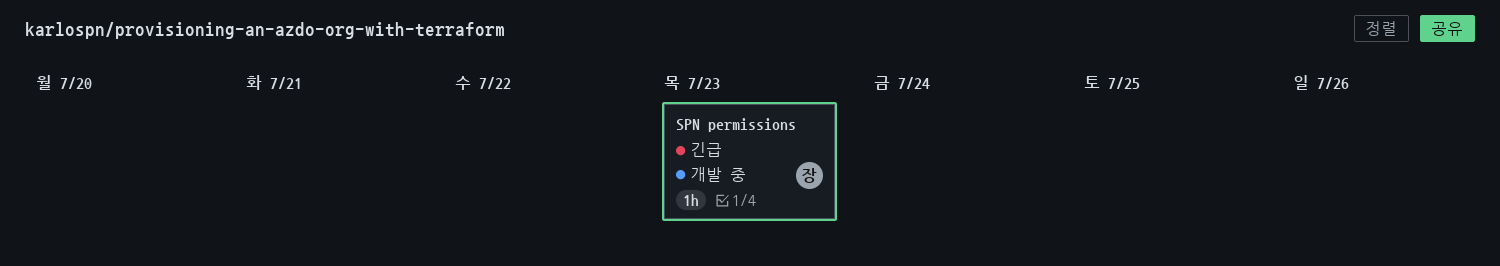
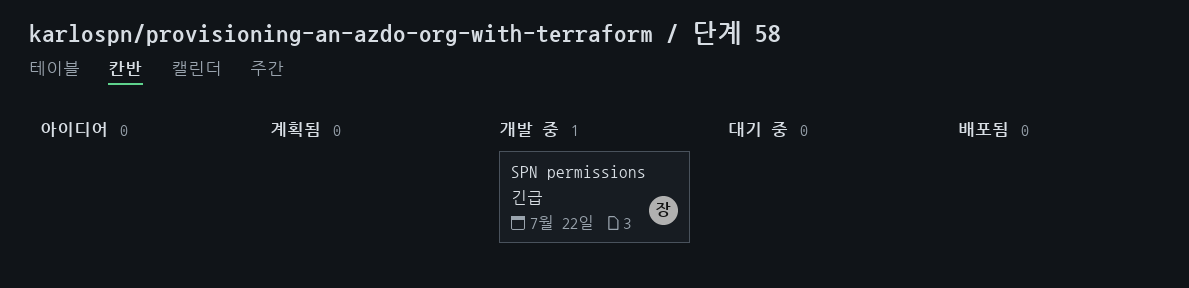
SPN permissions, due: Jul 23 -> Jul 22

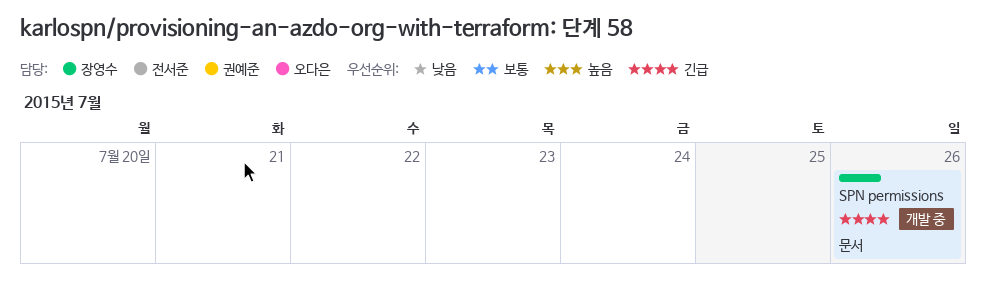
SPN permissions, due: Jul 22 -> Jul 26

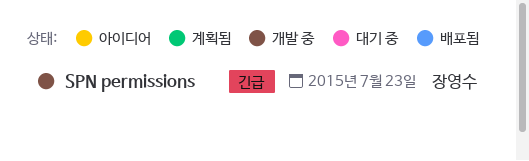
SPN permissions, due: Jul 26 -> Jul 23

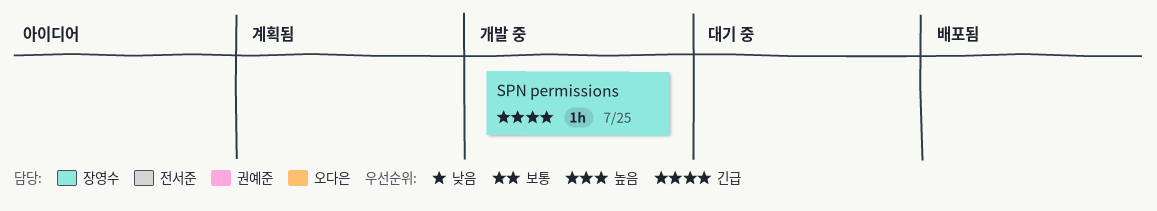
SPN permissions, due: Jul 23 -> Jul 25

